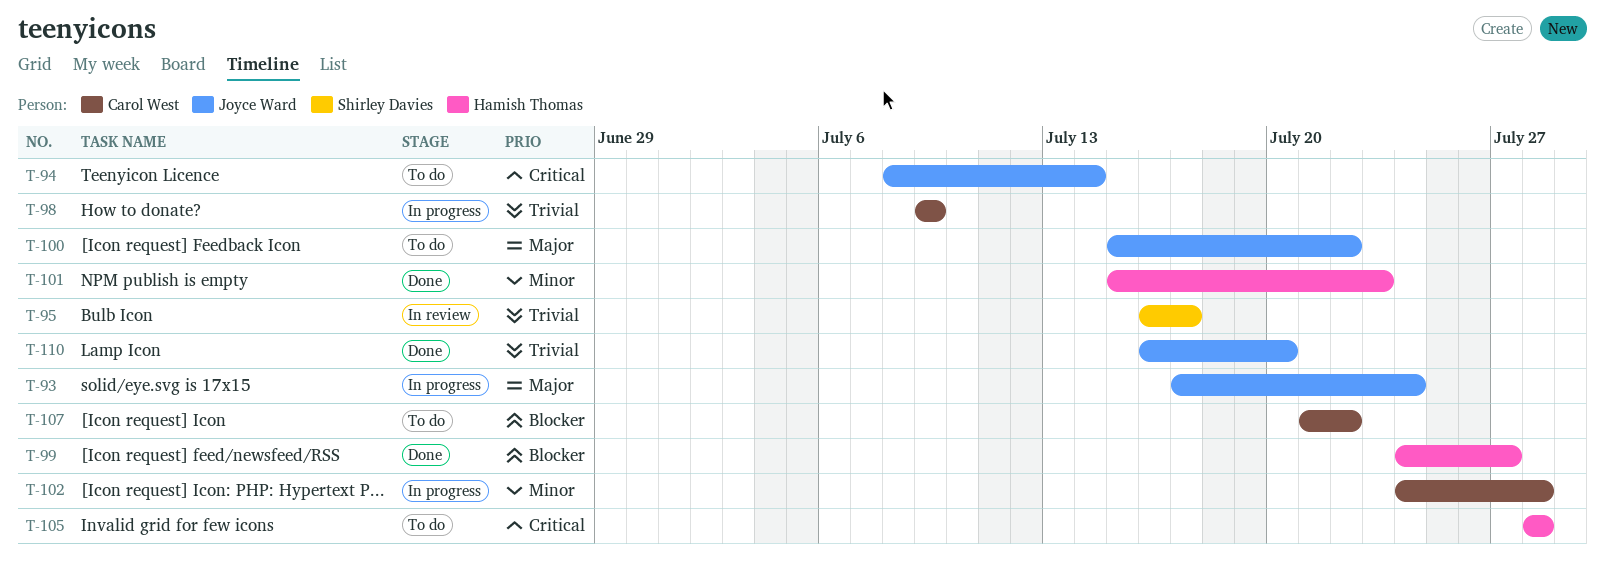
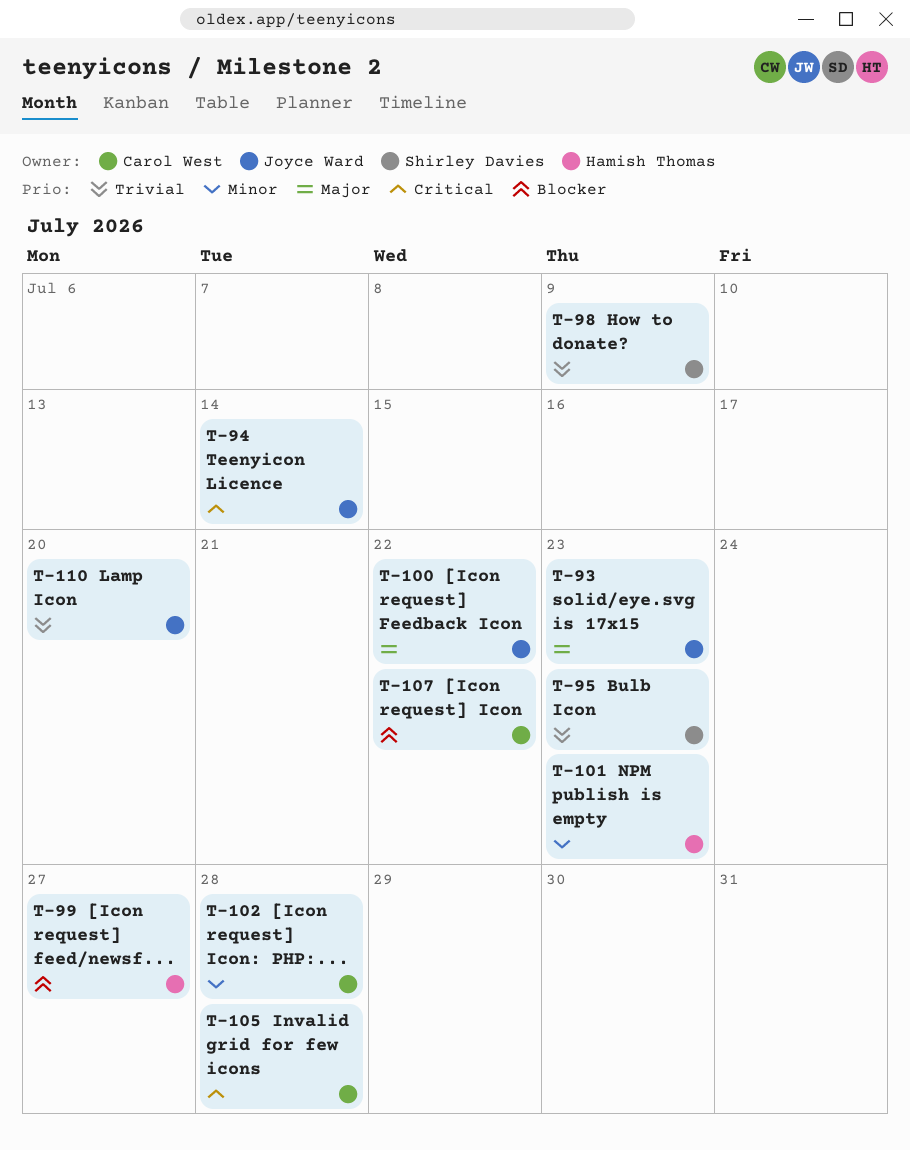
T-93, due: Jul 24 -> Jul 23
T-95, due: Jul 17 -> Jul 23
T-98, owner: Carol West -> Shirley Davies
T-105, owner: Hamish Thomas -> Carol West

